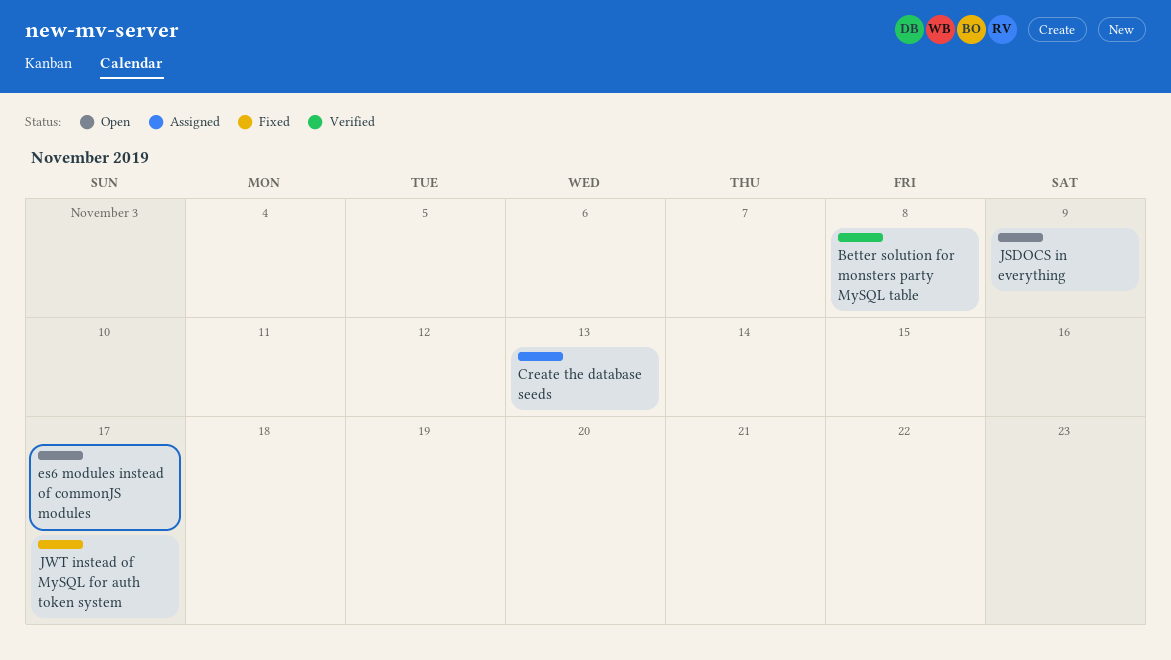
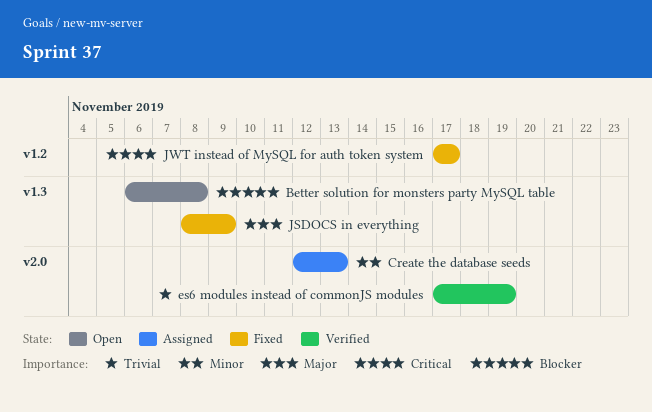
Better solution for monsters party MySQL table, status: Verified -> Open
es6 modules instead of commonJS modules, status: Open -> Verified
es6 modules instead of commonJS modules, due: Nov 17 -> Nov 19
JSDOCS in everything, status: Open -> Fixed

